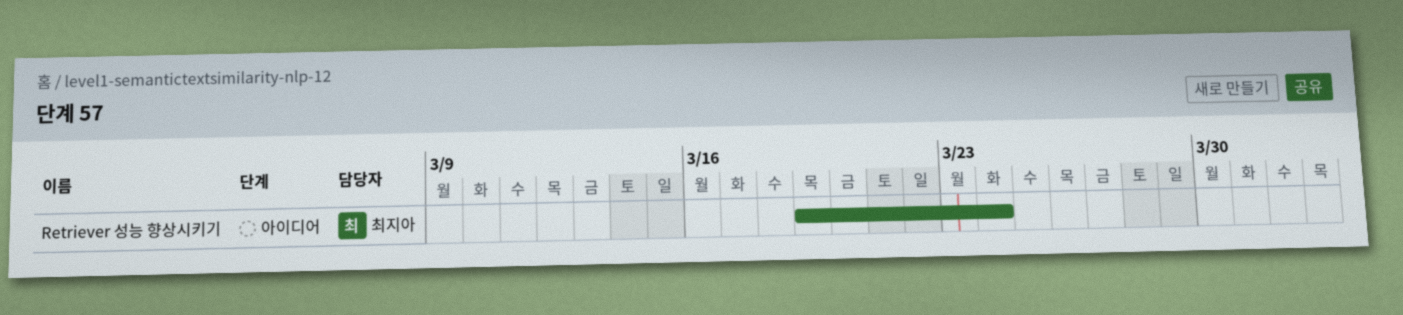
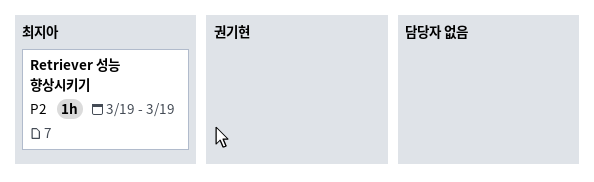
Retriever 성능 향상시키기, due: Mar 24 -> Mar 19

